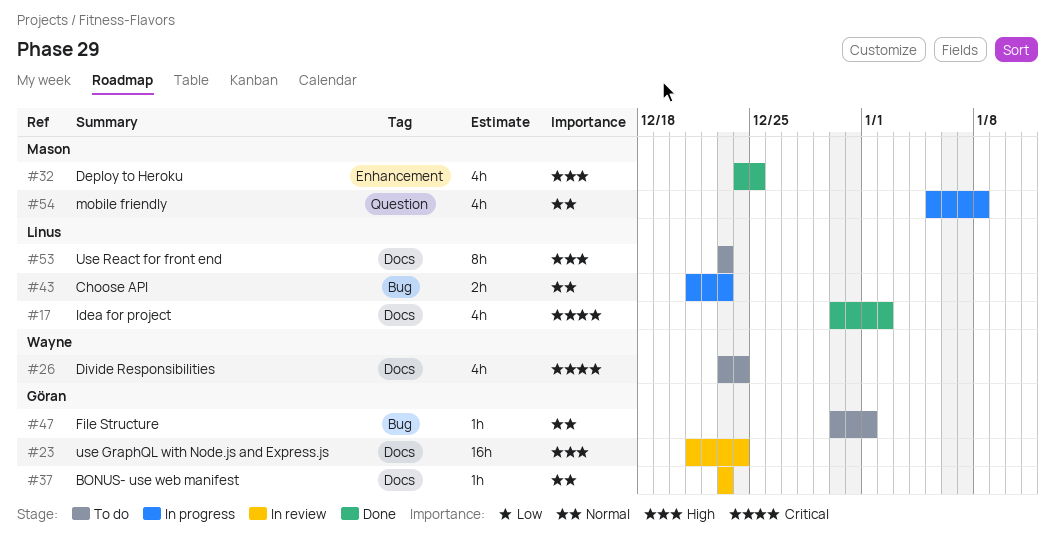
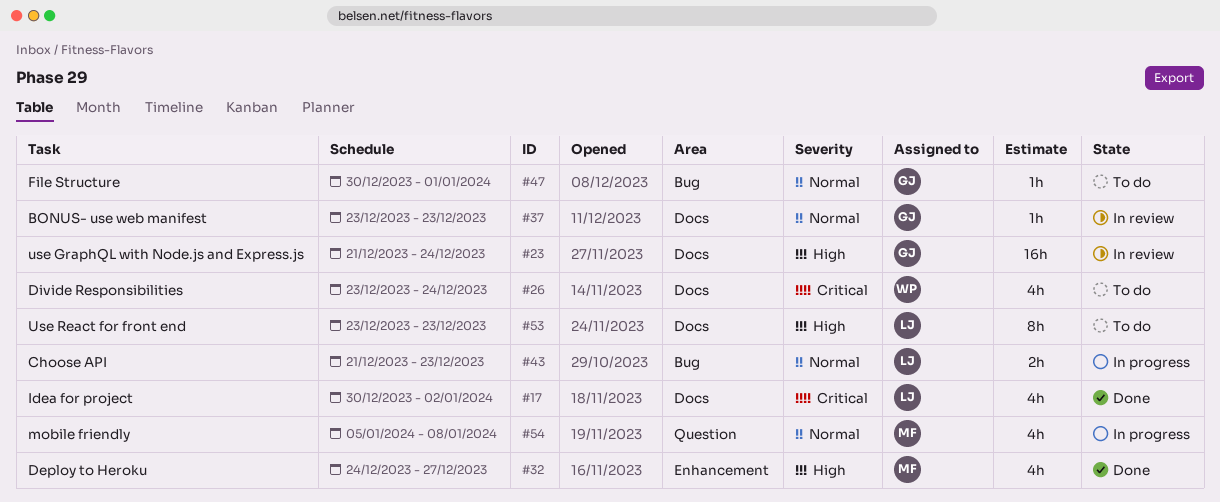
#32, due: Dec 25 -> Dec 27

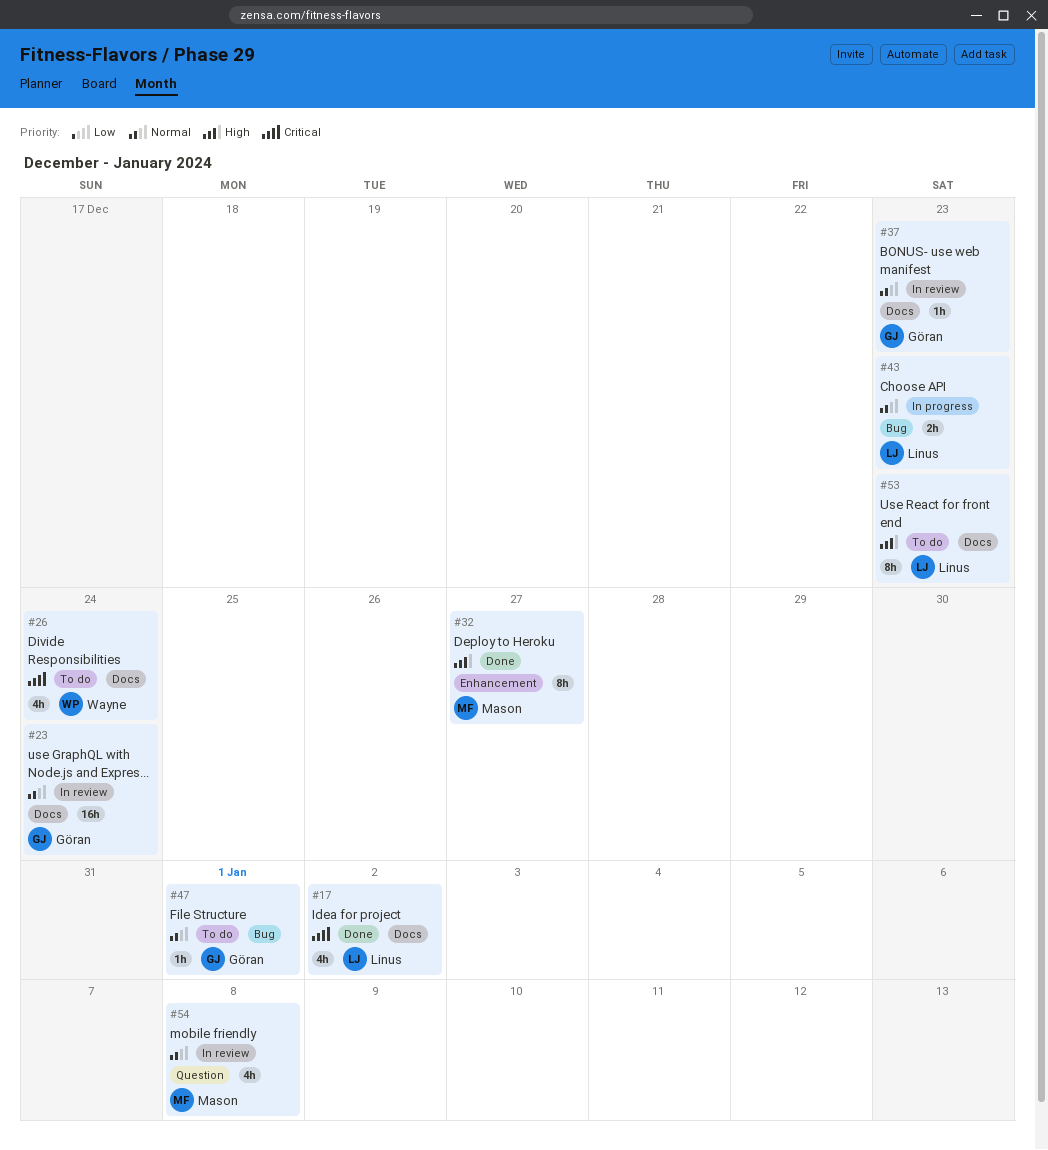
#23, priority: High -> Normal
#32, estimate: 4h -> 8h
#54, status: In progress -> In review

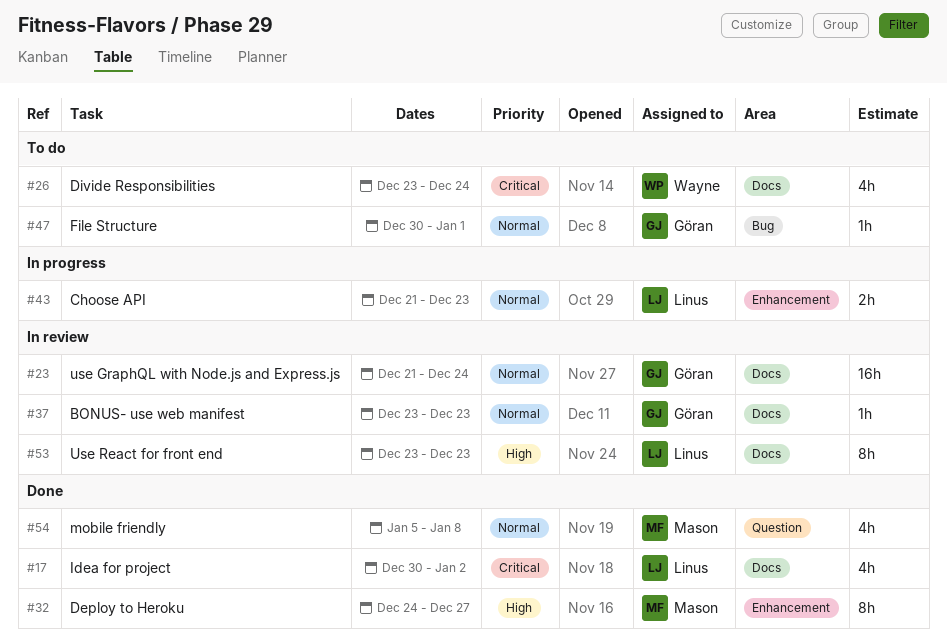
#43, label: Bug -> Enhancement
#53, status: To do -> In review
#54, status: In review -> Done

